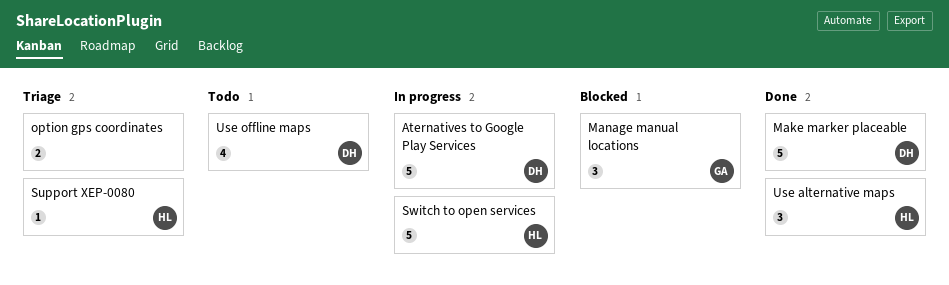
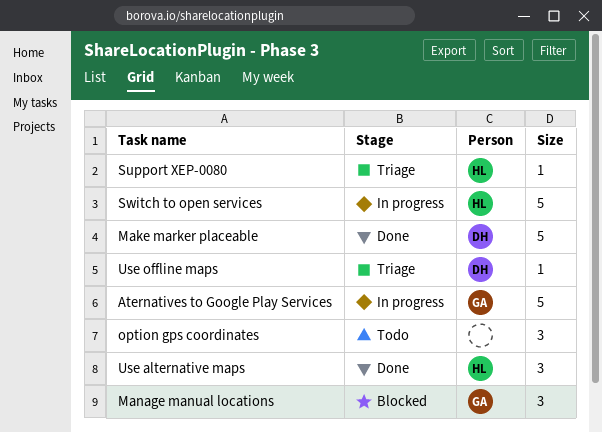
Aternatives to Google Play Services, owner: DH -> GA
option gps coordinates, status: Triage -> Todo
option gps coordinates, estimate: 2 -> 3
Use offline maps, status: Todo -> Triage
Use offline maps, estimate: 4 -> 1

